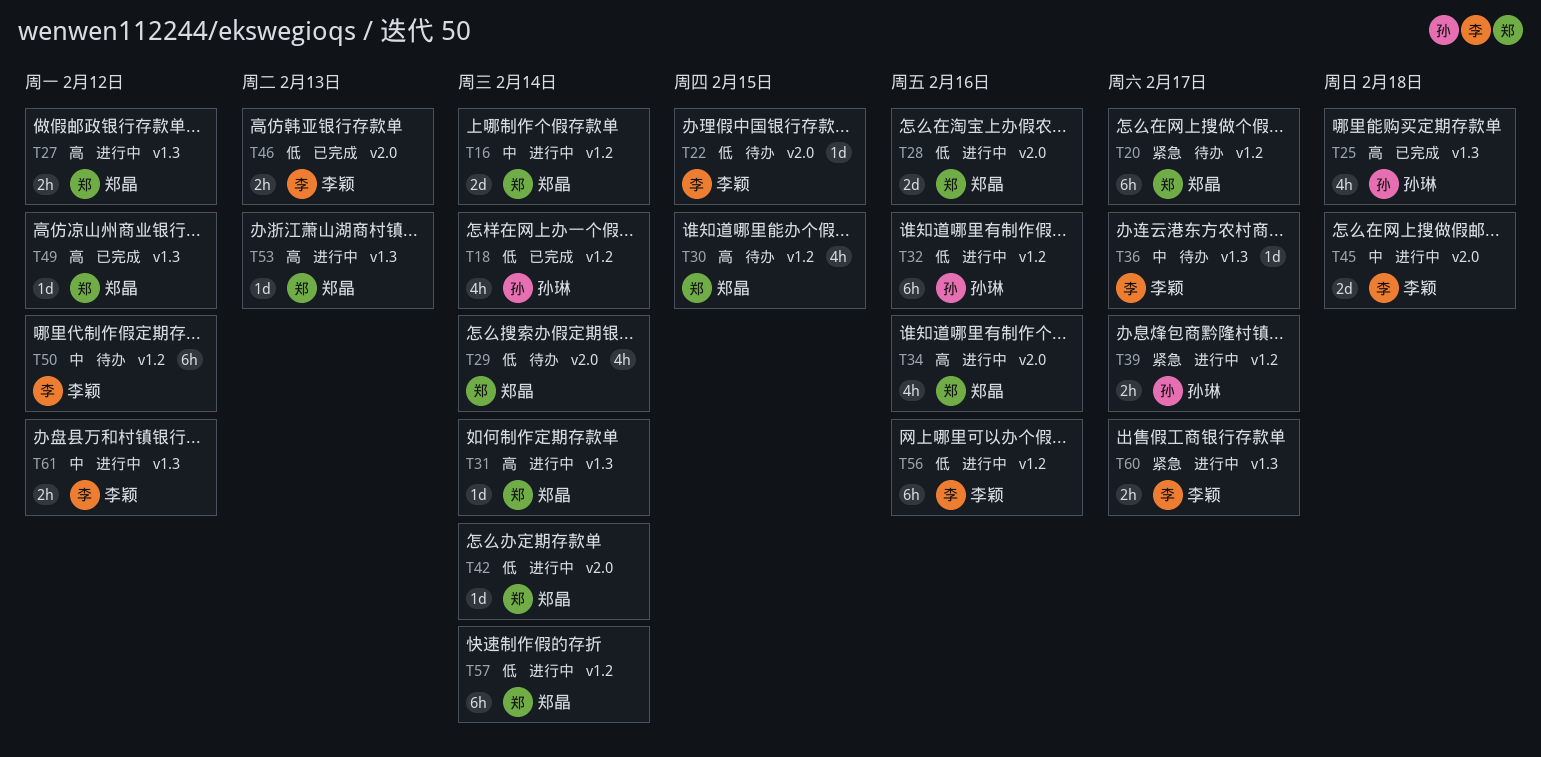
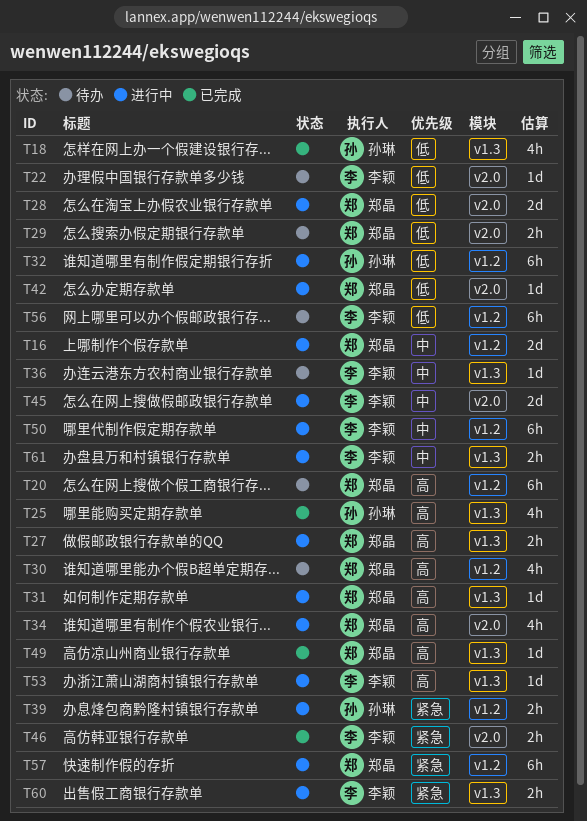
T18, label: v1.2 -> v1.3
T20, priority: 紧急 -> 高
T29, estimate: 4h -> 2h
T46, priority: 低 -> 紧急
T50, status: 待办 -> 进行中
T53, owner: 郑晶 -> 李颖
T56, status: 进行中 -> 待办
T57, priority: 低 -> 紧急

